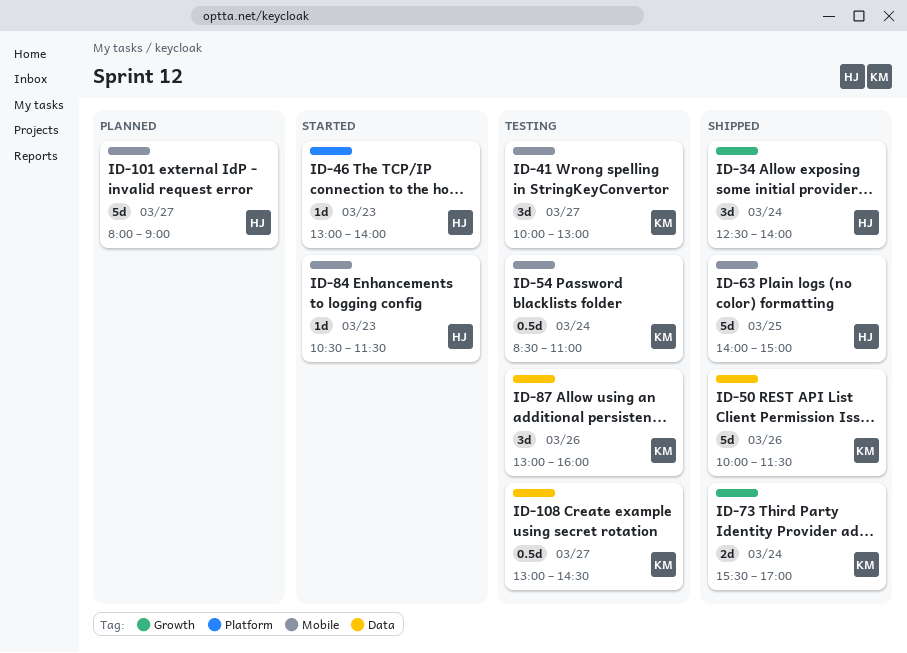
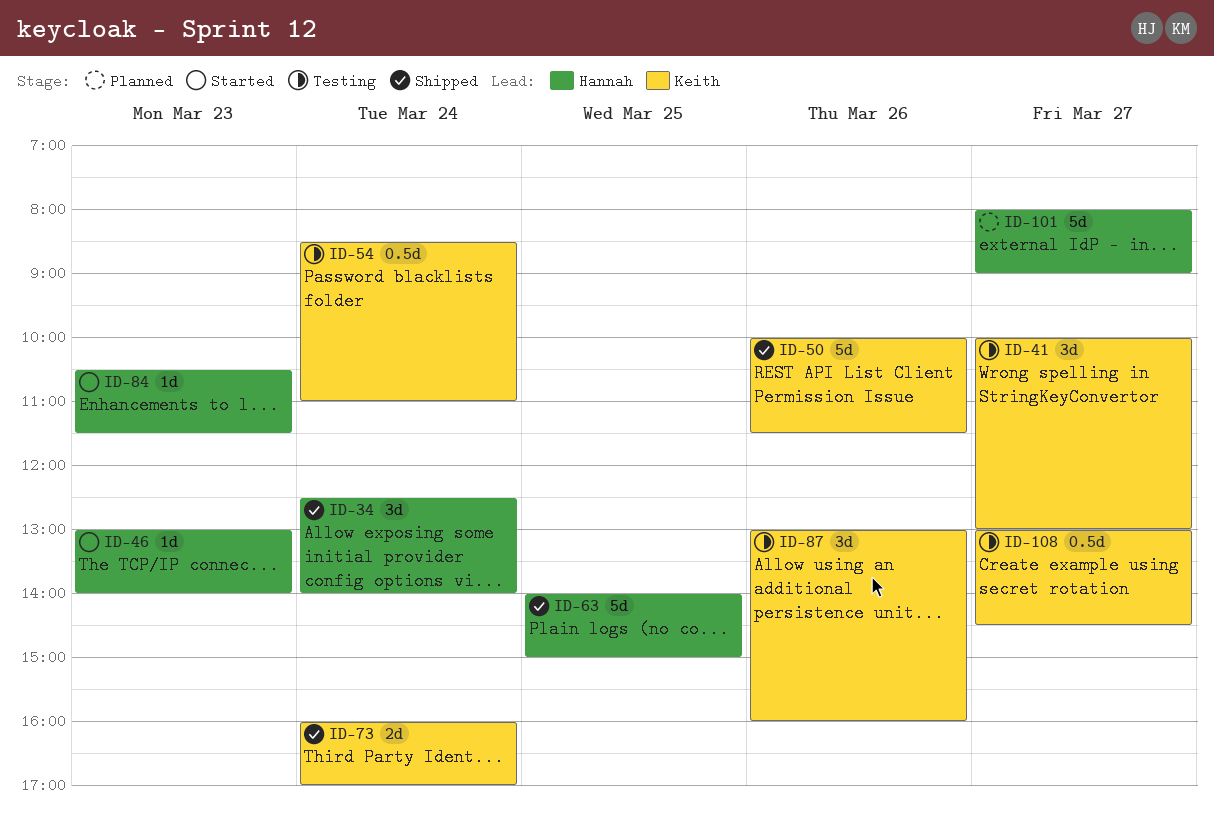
ID-73, begins: 15:30 -> 16:00

